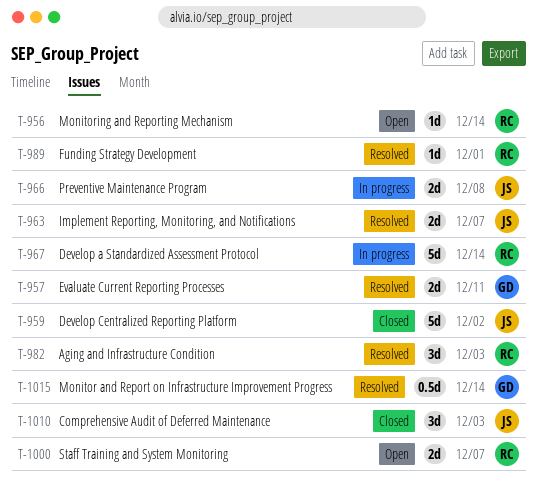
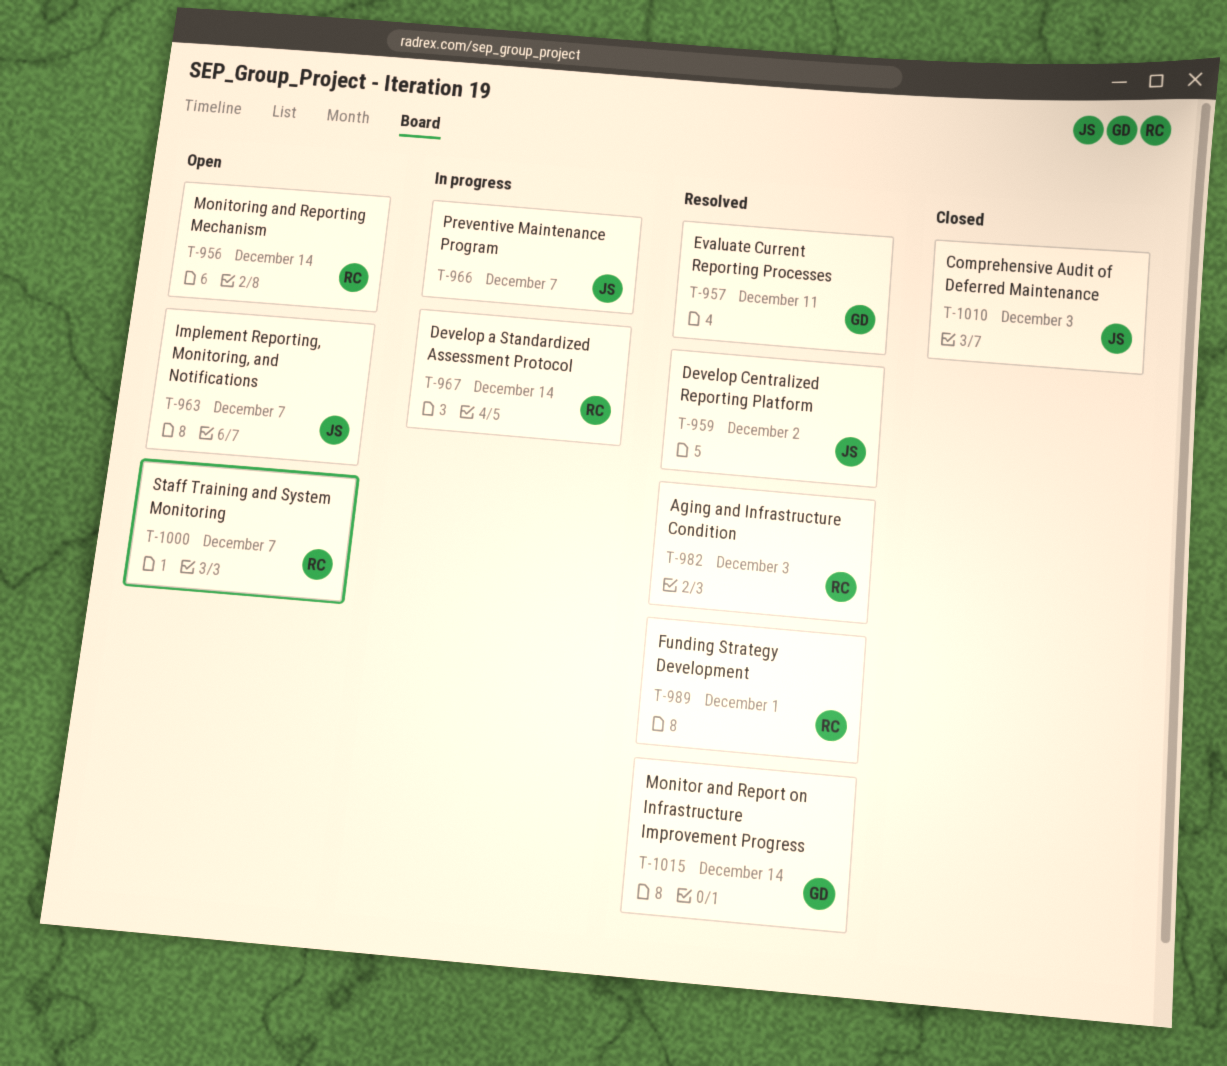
T-959, status: Closed -> Resolved
T-963, status: Resolved -> Open
T-966, due: Dec 8 -> Dec 7

